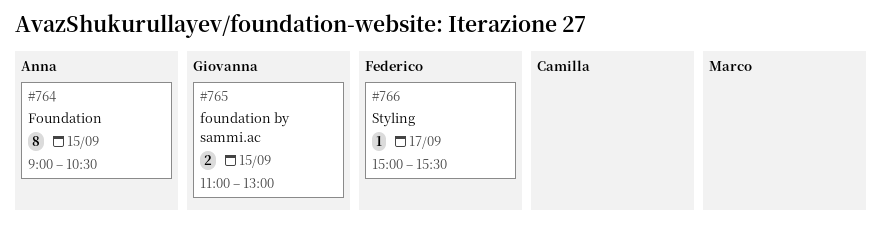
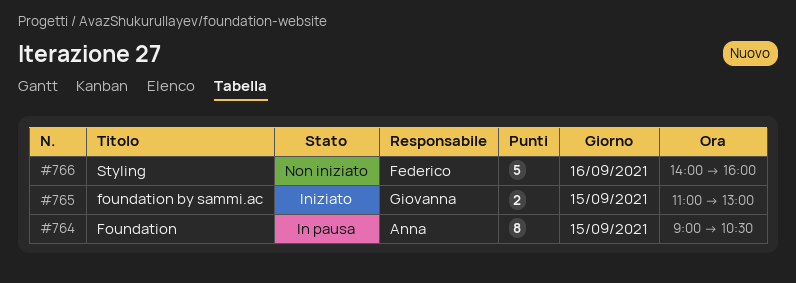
#766, estimate: 1 -> 5
#766, day: Sep 17 -> Sep 16
#766, begins: 15:00 -> 14:00
#766, ends: 15:30 -> 16:00

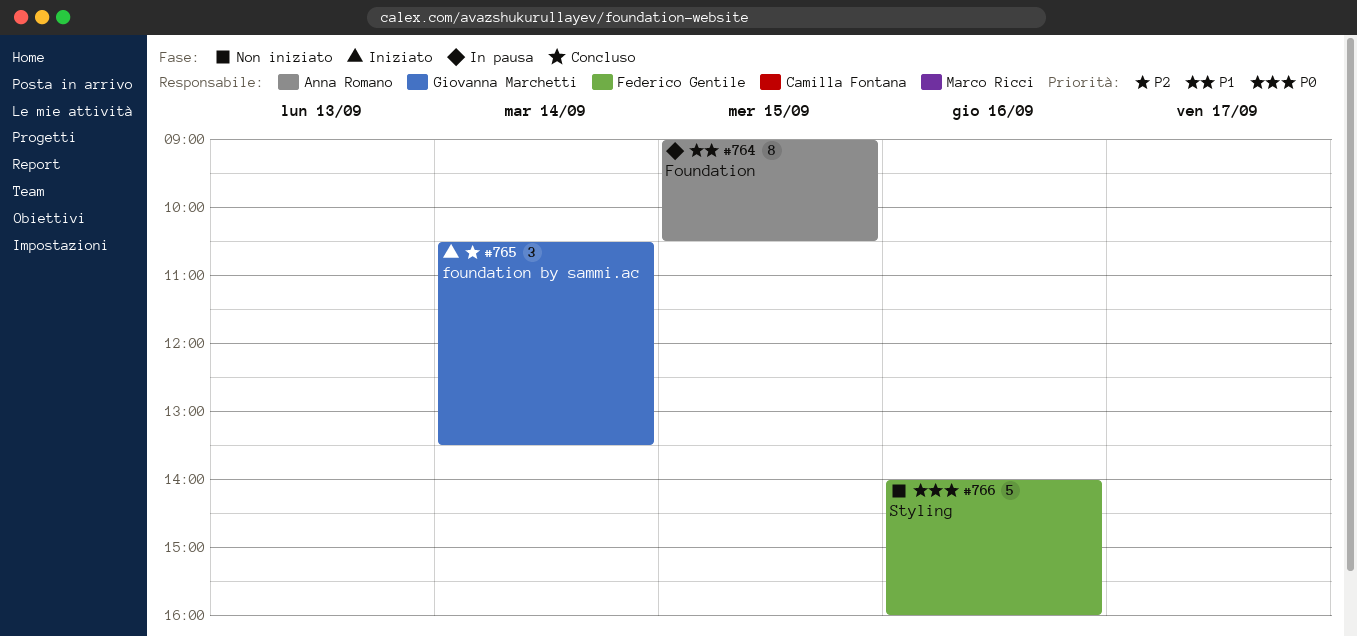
#765, estimate: 2 -> 3
#765, day: Sep 15 -> Sep 14
#765, begins: 11:00 -> 10:30
#765, ends: 13:00 -> 13:30

